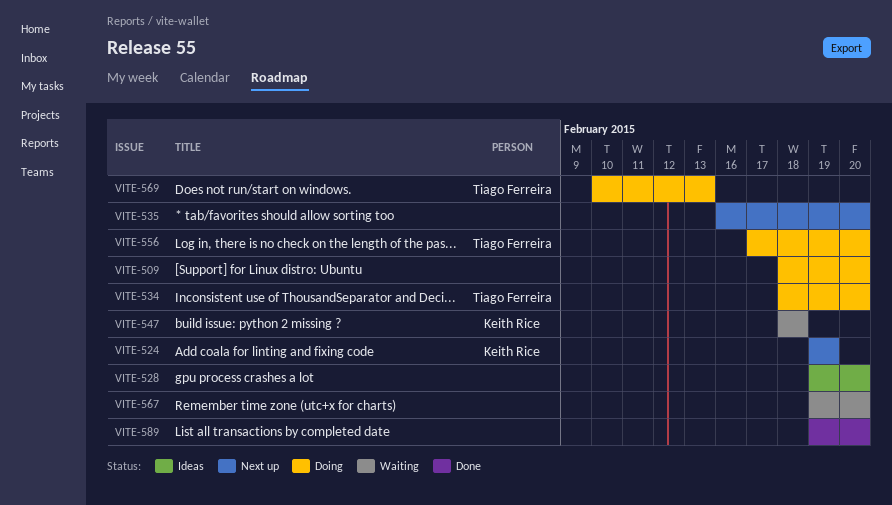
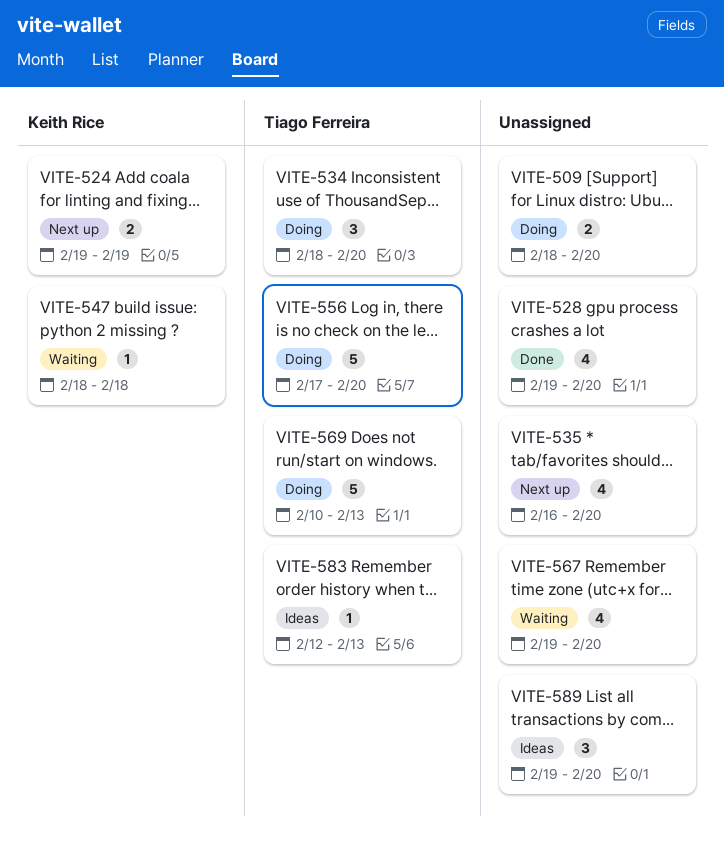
VITE-528, status: Ideas -> Done
VITE-583: none -> present
VITE-589, status: Done -> Ideas

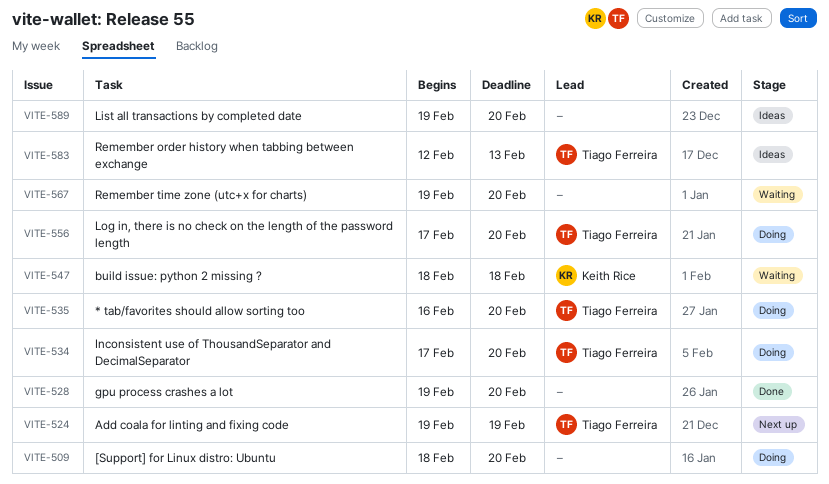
VITE-524, owner: Keith Rice -> Tiago Ferreira
VITE-534, start: Feb 18 -> Feb 17
VITE-535, status: Next up -> Doing
VITE-535, owner: none -> Tiago Ferreira
VITE-569: present -> none

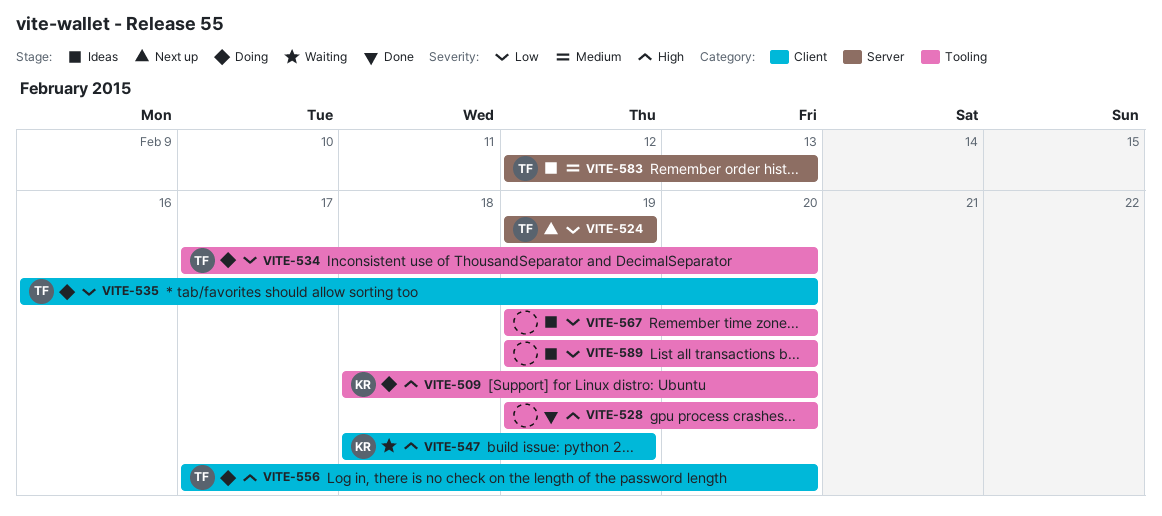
VITE-509, owner: none -> Keith Rice
VITE-547, due: Feb 18 -> Feb 19
VITE-567, status: Waiting -> Ideas

